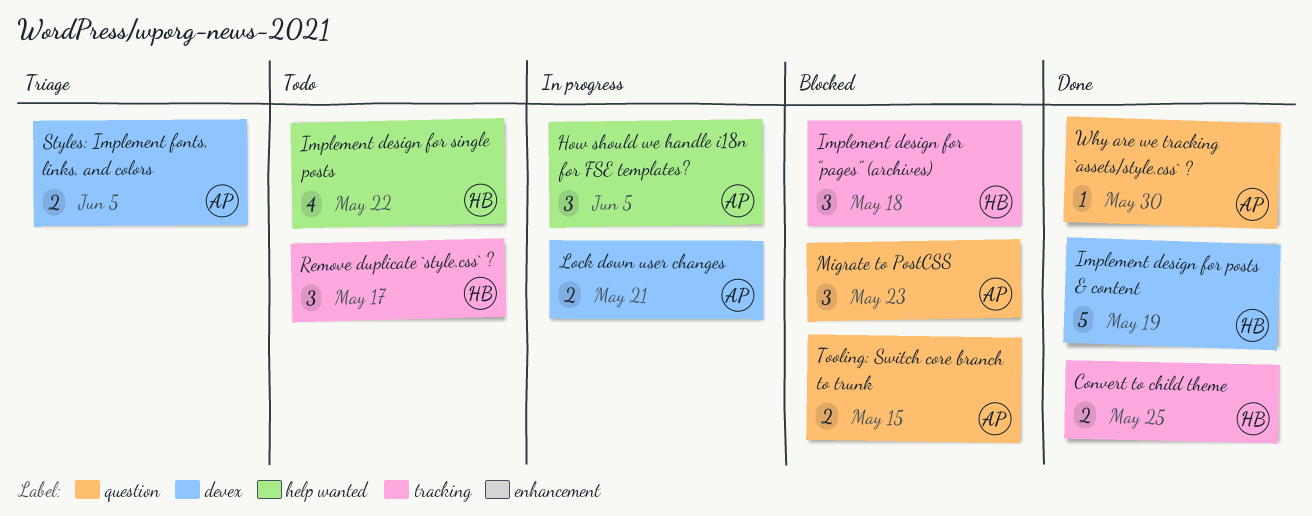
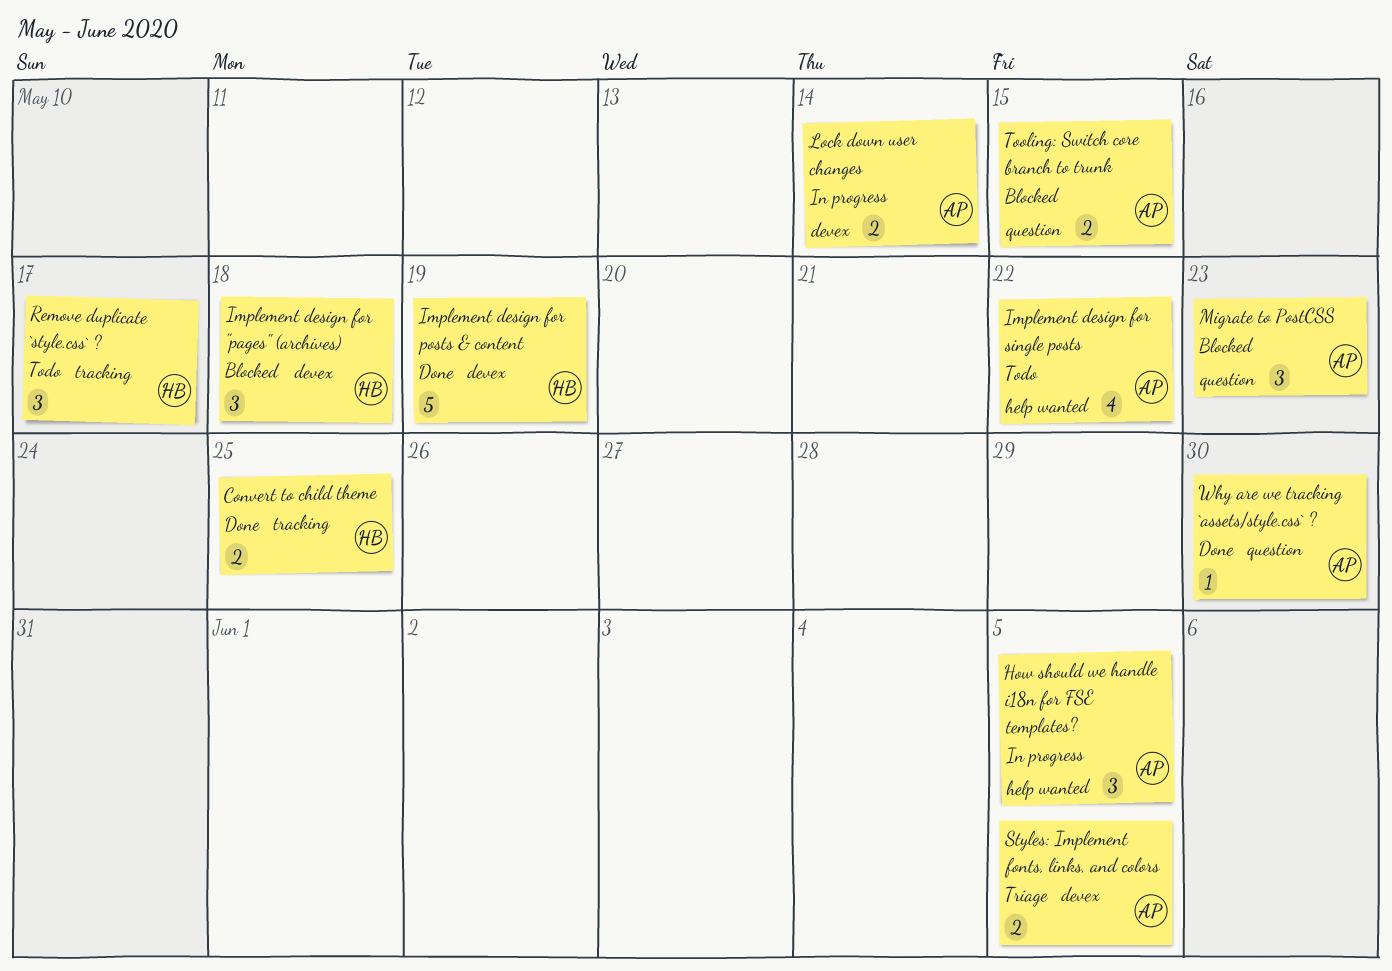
Implement design for "pages" (archives), label: tracking -> devex
Implement design for single posts, owner: HB -> AP
Lock down user changes, due: May 21 -> May 14

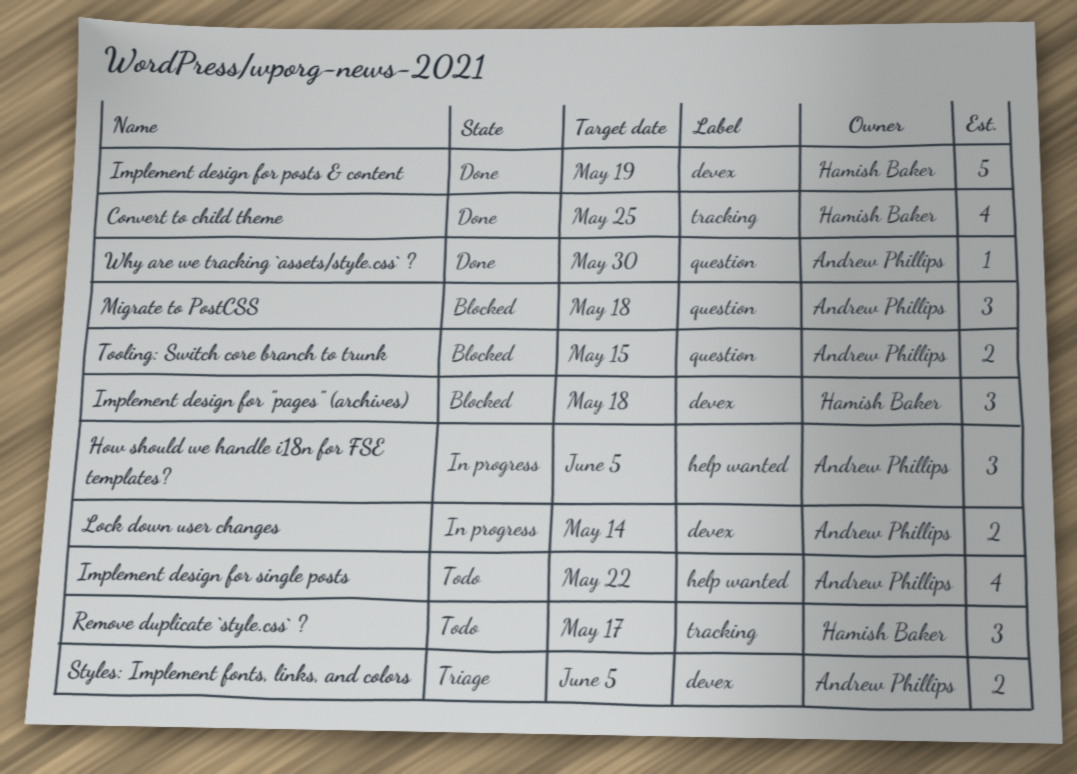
Convert to child theme, estimate: 2 -> 4
Migrate to PostCSS, due: May 23 -> May 18

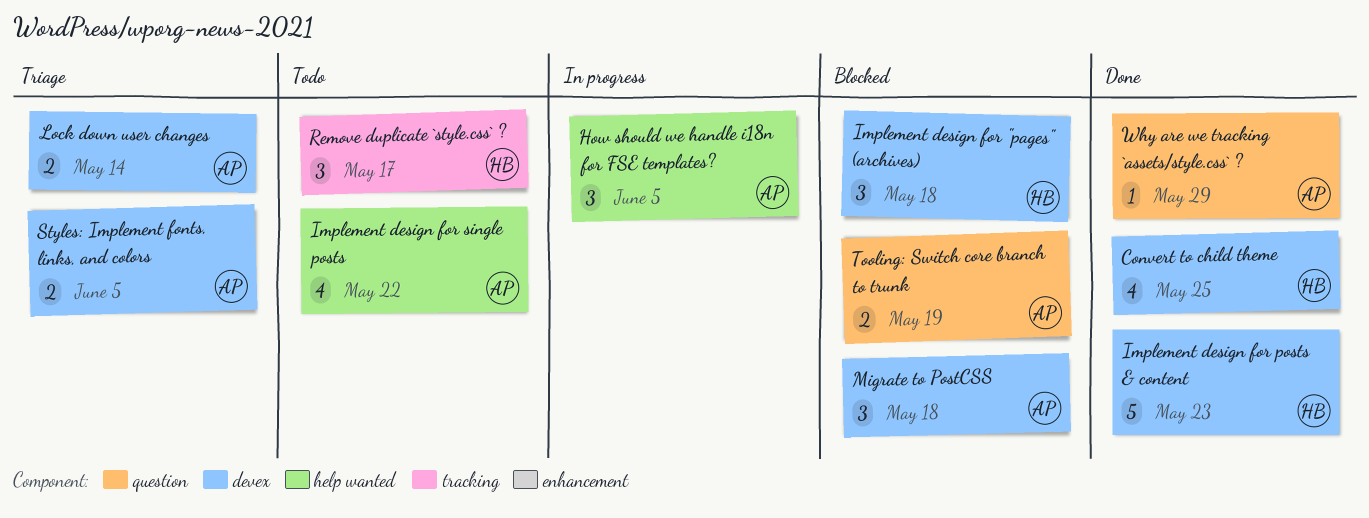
Convert to child theme, label: tracking -> devex
Implement design for posts & content, due: May 19 -> May 23
Lock down user changes, status: In progress -> Triage
Migrate to PostCSS, label: question -> devex
Tooling: Switch core branch to trunk, due: May 15 -> May 19
Why are we tracking `assets/style.css` ?, due: May 30 -> May 29

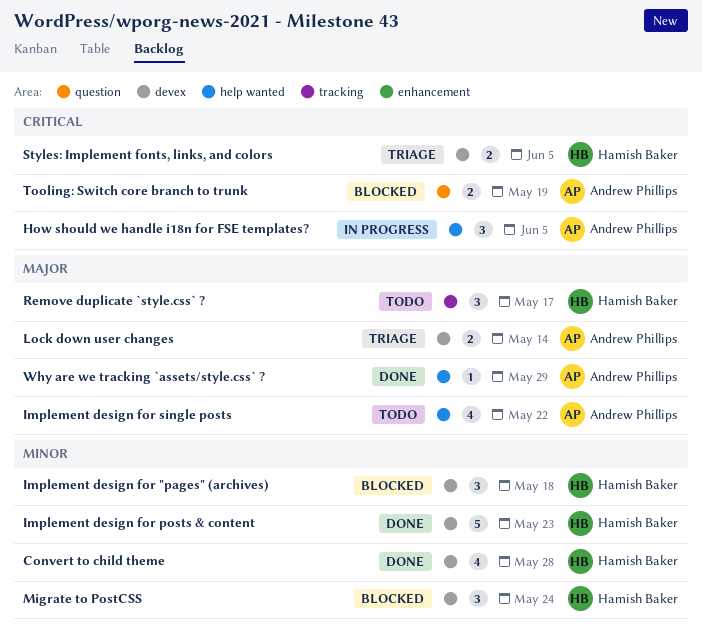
Convert to child theme, due: May 25 -> May 28
Migrate to PostCSS, owner: Andrew Phillips -> Hamish Baker
Migrate to PostCSS, due: May 18 -> May 24
Styles: Implement fonts, links, and colors, owner: Andrew Phillips -> Hamish Baker
Why are we tracking `assets/style.css` ?, label: question -> help wanted

